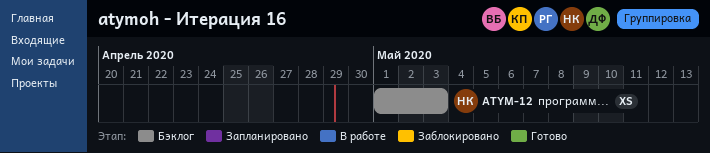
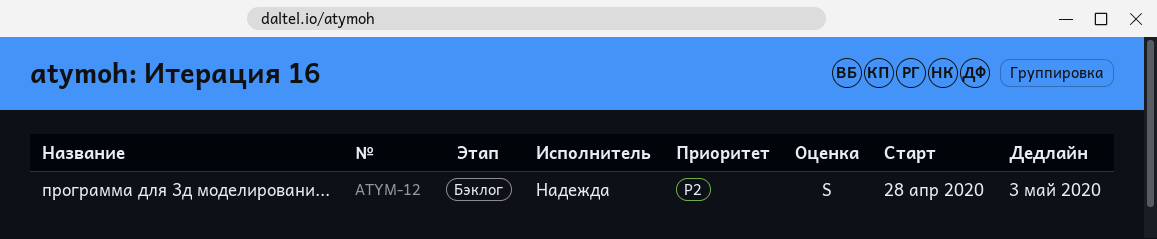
ATYM-12, estimate: XS -> S
ATYM-12, start: May 1 -> Apr 28

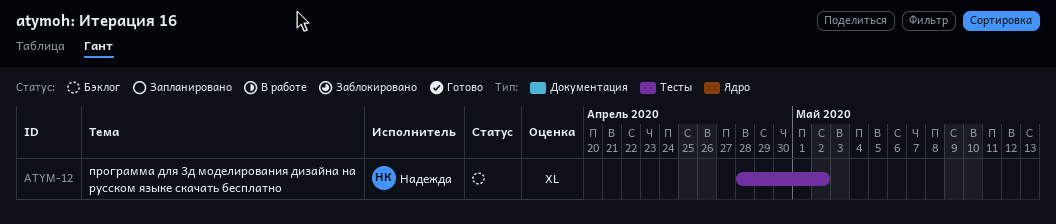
ATYM-12, estimate: S -> XL
ATYM-12, due: May 3 -> May 2

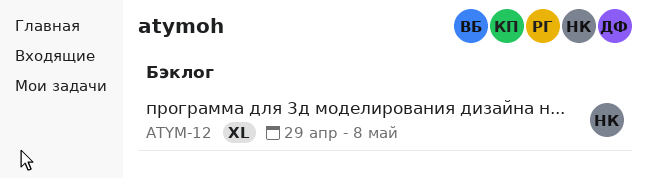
ATYM-12, start: Apr 28 -> Apr 29
ATYM-12, due: May 2 -> May 8

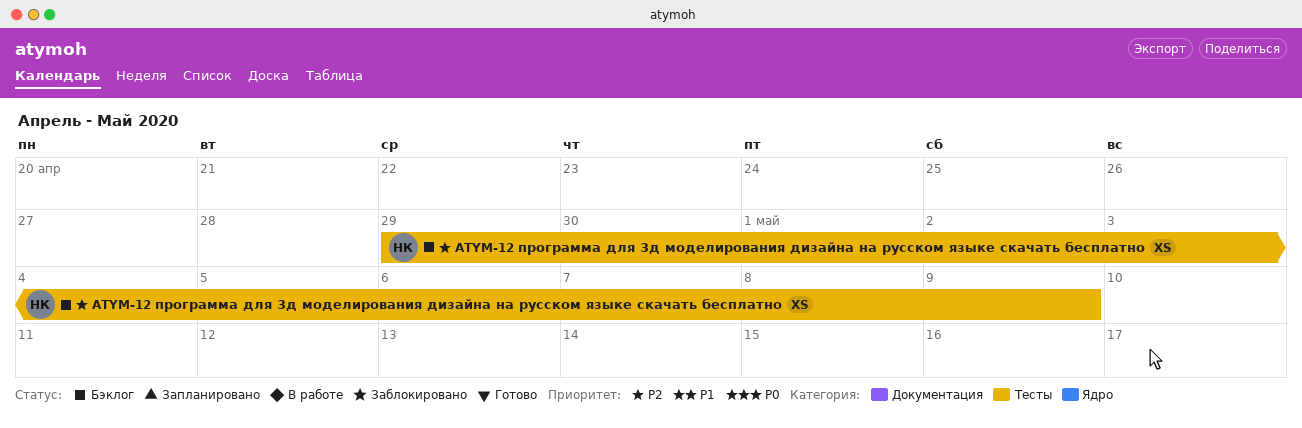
ATYM-12, estimate: XL -> XS
ATYM-12, due: May 8 -> May 9

